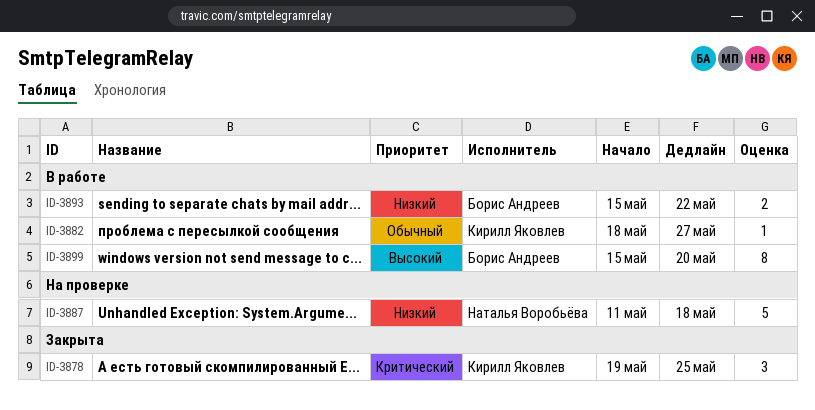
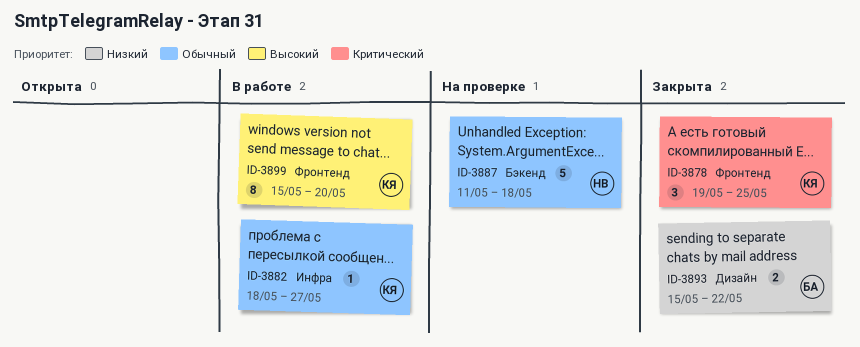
ID-3887, priority: Низкий -> Обычный
ID-3893, status: В работе -> Закрыта
ID-3899, owner: Борис Андреев -> Кирилл Яковлев

